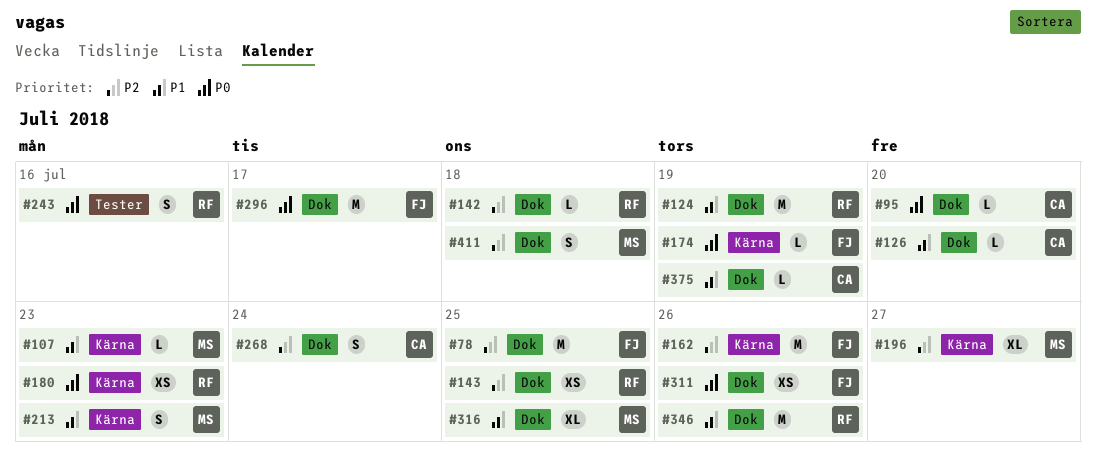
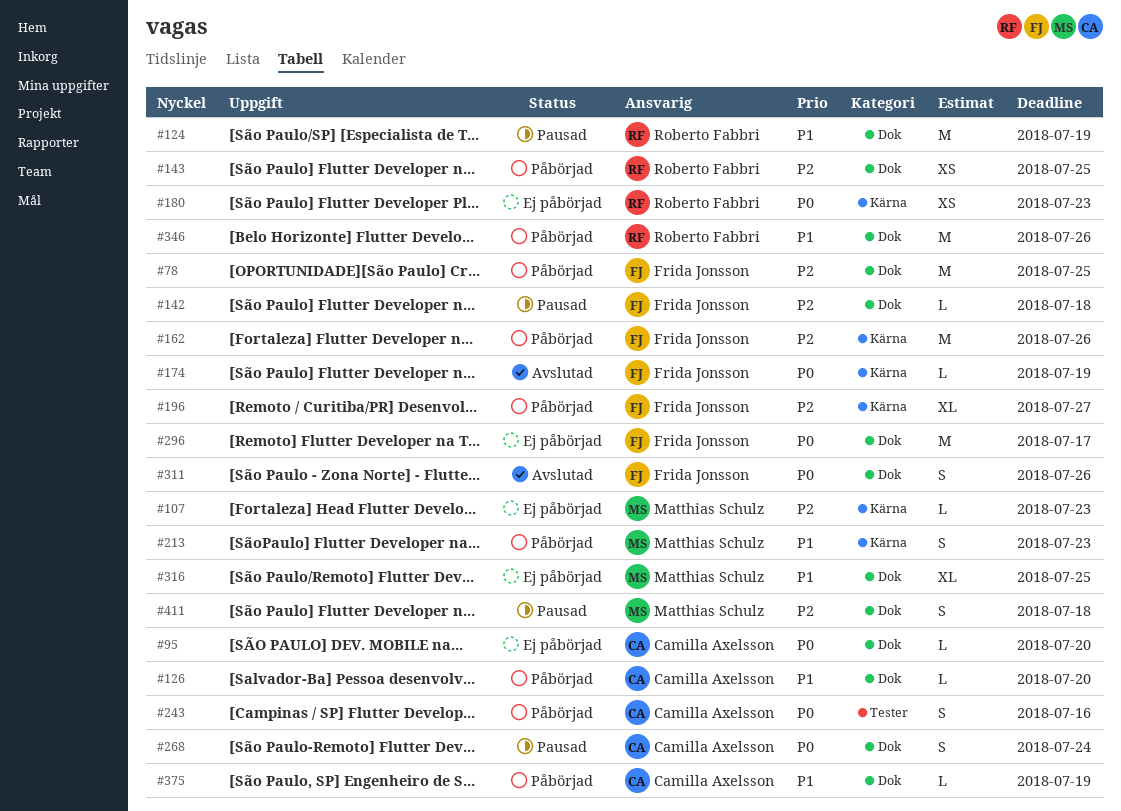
#107, priority: P1 -> P2
#142, owner: Roberto Fabbri -> Frida Jonsson
#196, owner: Matthias Schulz -> Frida Jonsson
#243, owner: Roberto Fabbri -> Camilla Axelsson
#268, priority: P2 -> P0
#311, estimate: XS -> S

